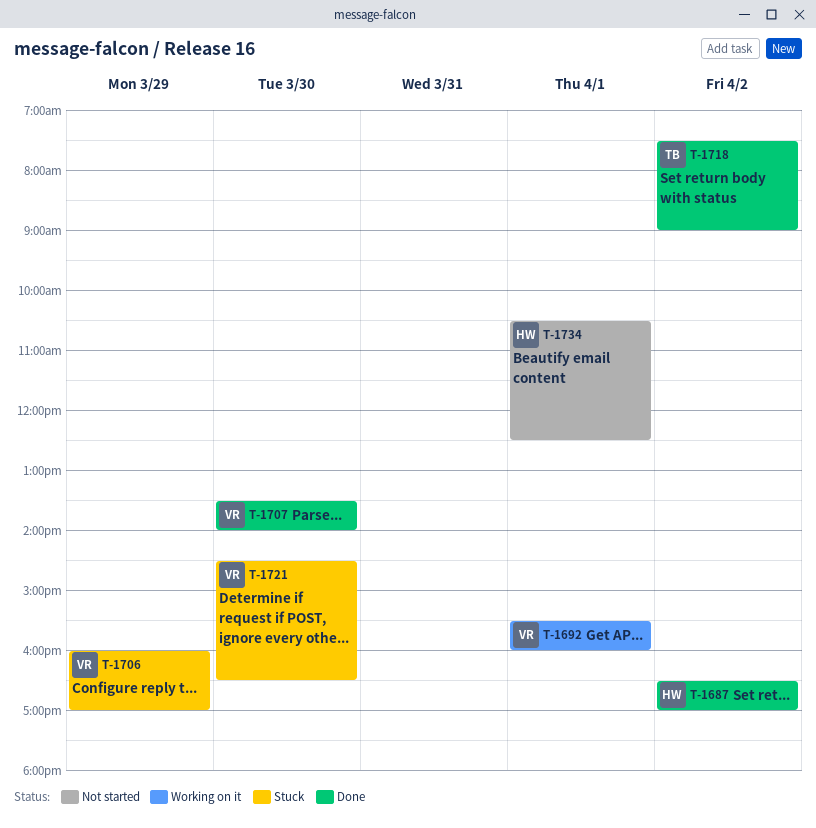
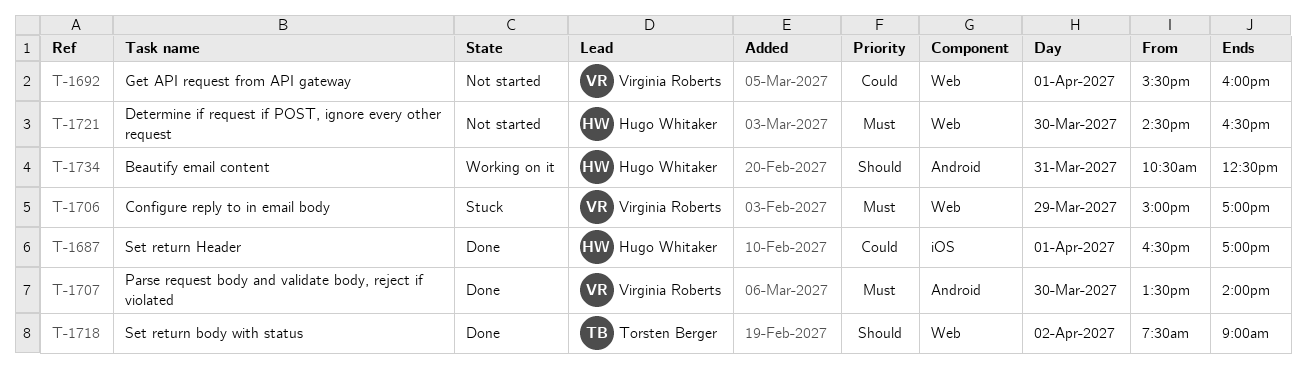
T-1687, day: Apr 2 -> Apr 1
T-1692, status: Working on it -> Not started
T-1706, begins: 16:00 -> 15:00
T-1721, status: Stuck -> Not started
T-1721, owner: Virginia Roberts -> Hugo Whitaker
T-1734, status: Not started -> Working on it
T-1734, day: Apr 1 -> Mar 31

